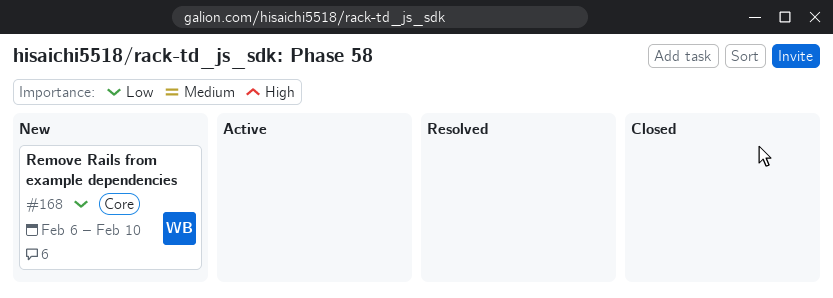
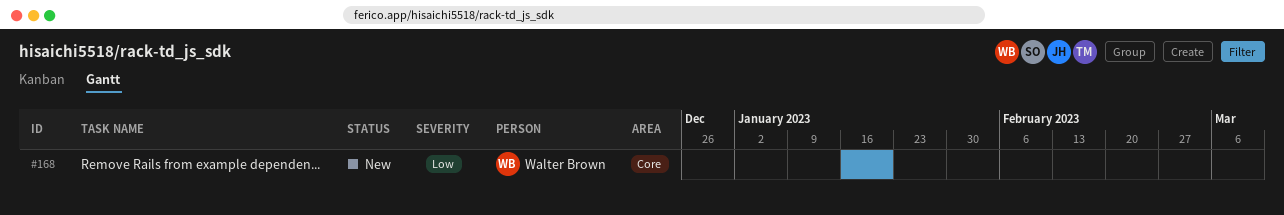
#168, start: Feb 6 -> Jan 16
#168, due: Feb 10 -> Jan 20

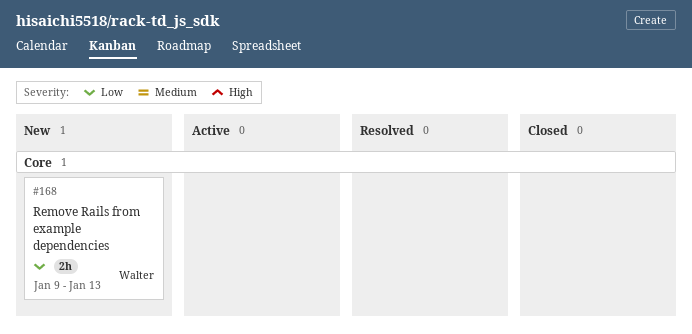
#168, start: Jan 16 -> Jan 9
#168, due: Jan 20 -> Jan 13

